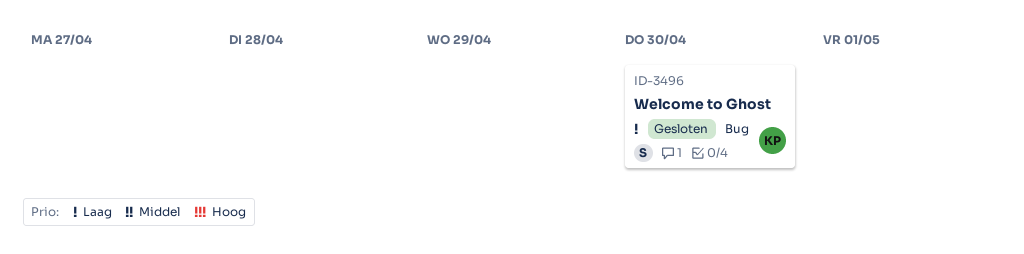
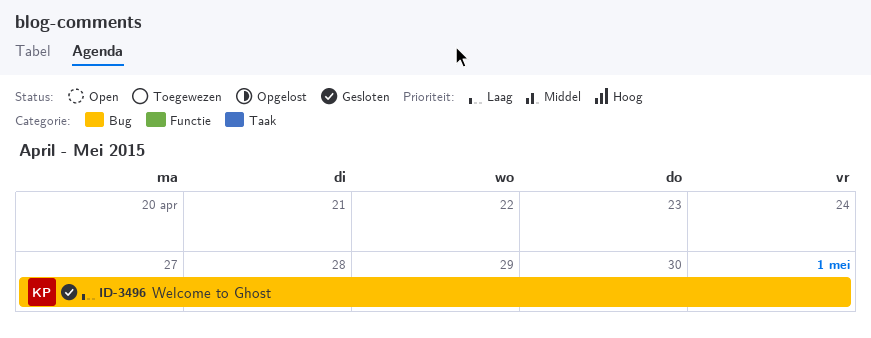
ID-3496, due: Apr 30 -> May 1

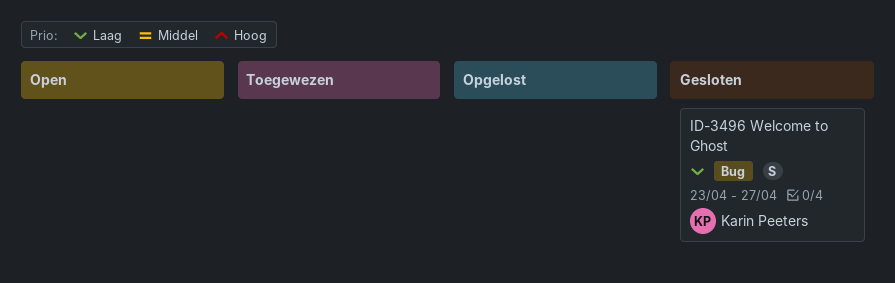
ID-3496, start: Apr 27 -> Apr 23
ID-3496, due: May 1 -> Apr 27

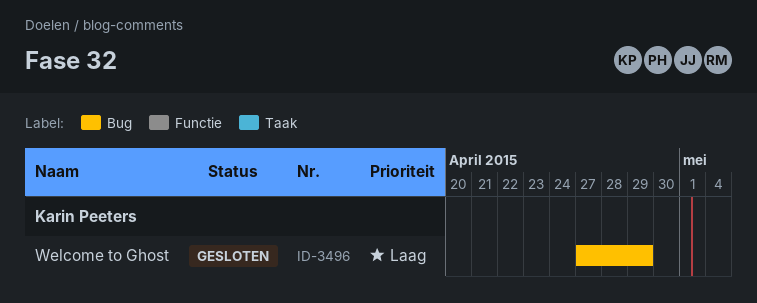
ID-3496, start: Apr 23 -> Apr 27
ID-3496, due: Apr 27 -> Apr 29

